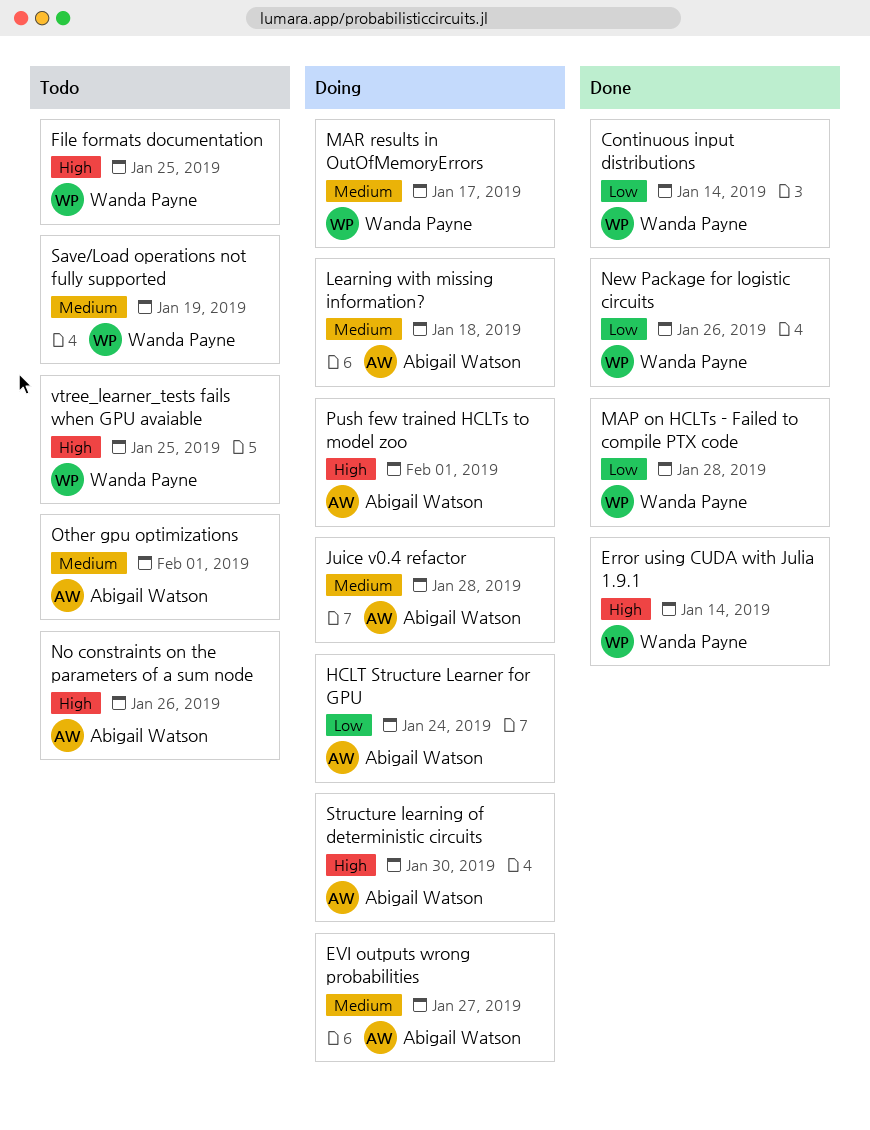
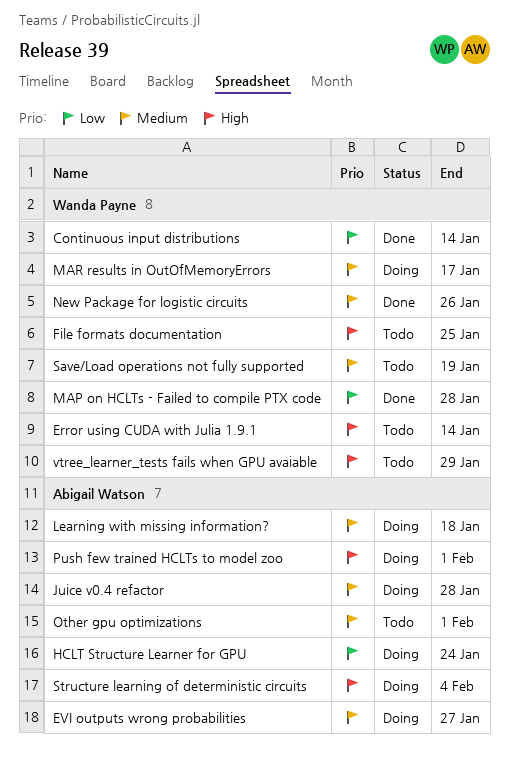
Error using CUDA with Julia 1.9.1, status: Done -> Todo
New Package for logistic circuits, priority: Low -> Medium
No constraints on the parameters of a sum node: present -> none
Structure learning of deterministic circuits, due: Jan 30 -> Feb 4
vtree_learner_tests fails when GPU avaiable, due: Jan 25 -> Jan 29

